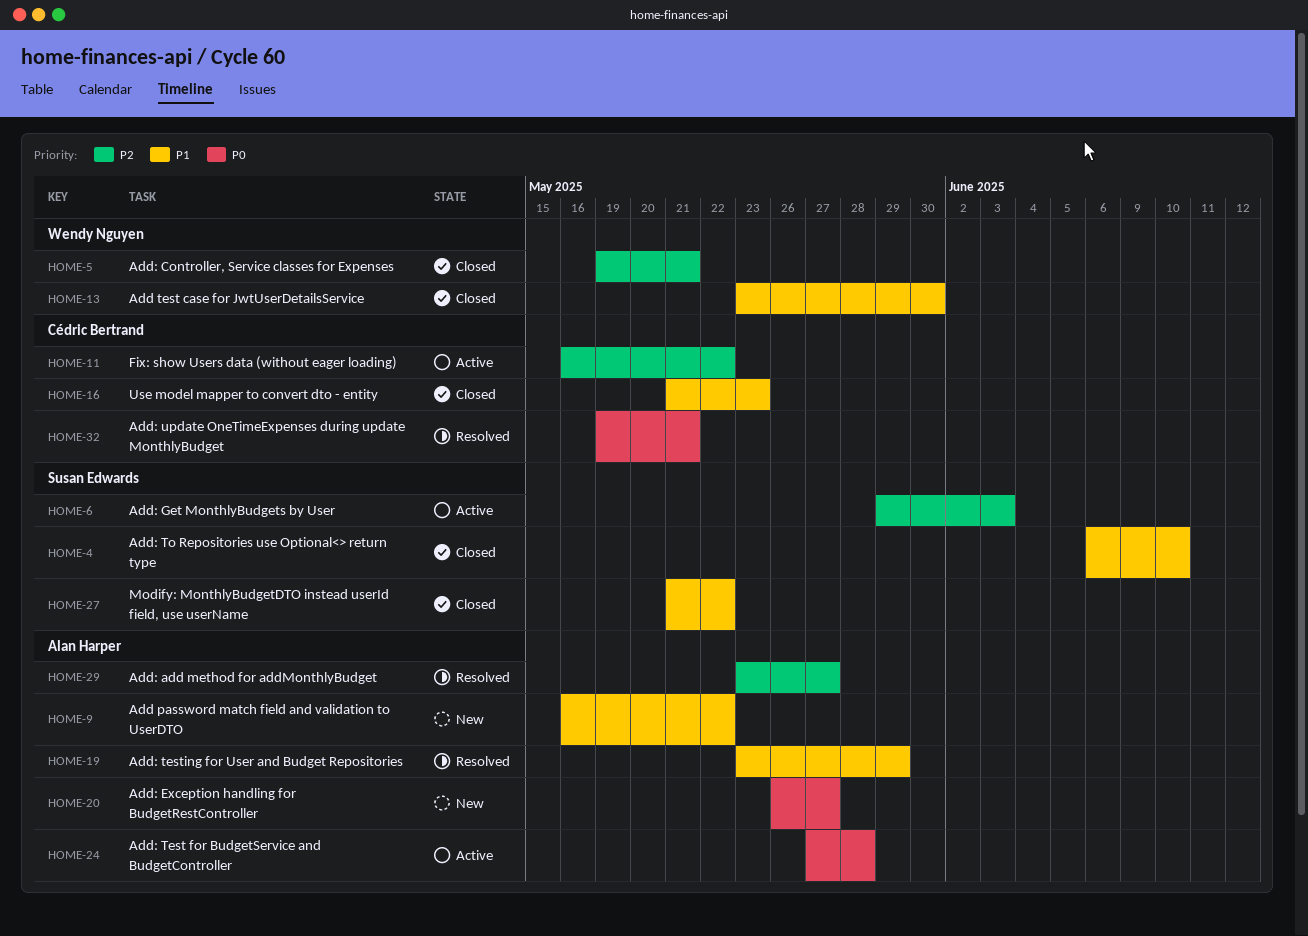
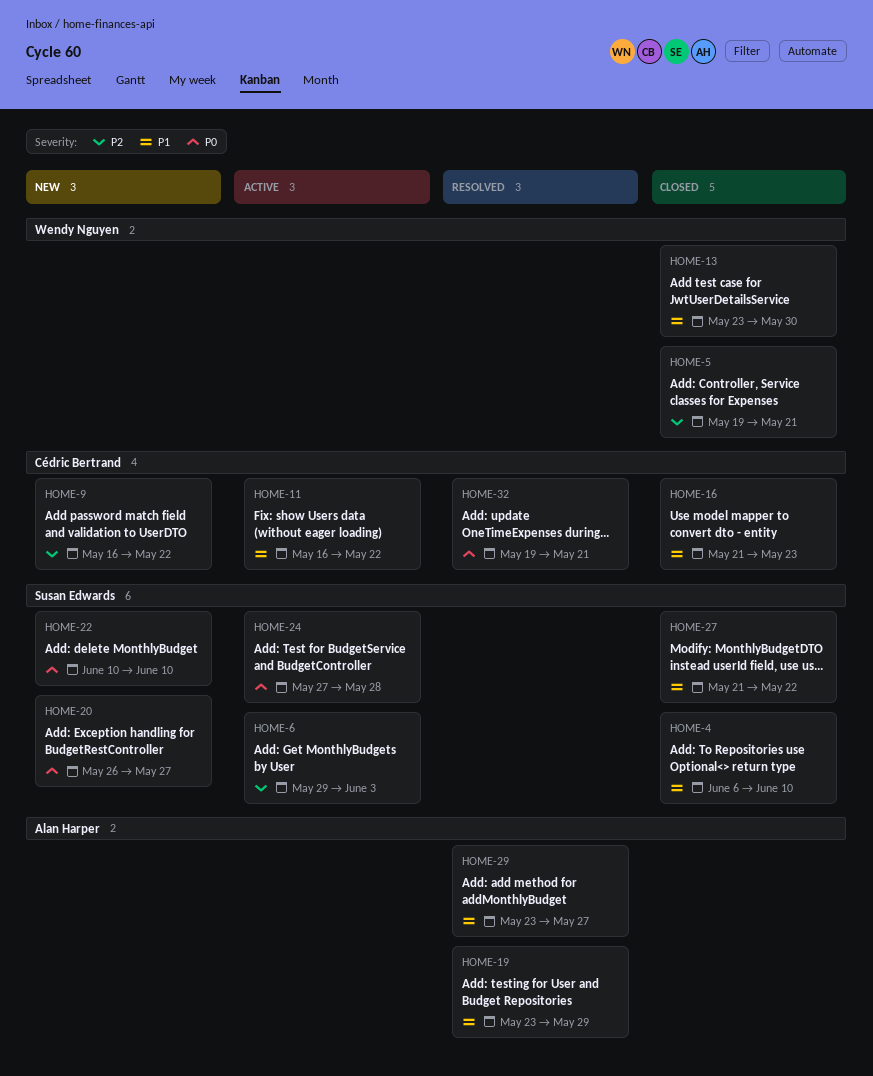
HOME-9, owner: Alan Harper -> Cédric Bertrand
HOME-9, priority: P1 -> P2
HOME-11, priority: P2 -> P1
HOME-20, owner: Alan Harper -> Susan Edwards
HOME-22: none -> present
HOME-24, owner: Alan Harper -> Susan Edwards
HOME-29, priority: P2 -> P1

